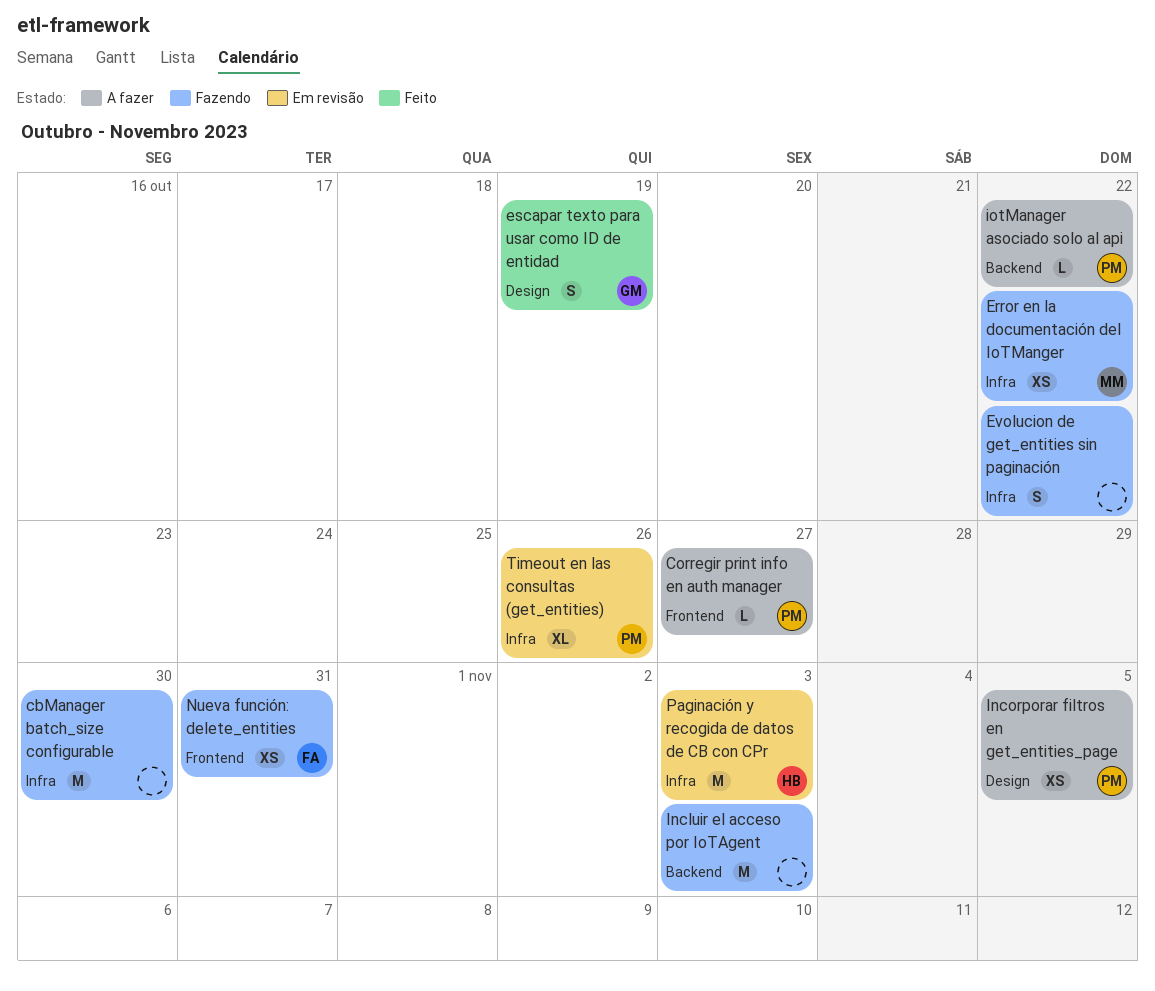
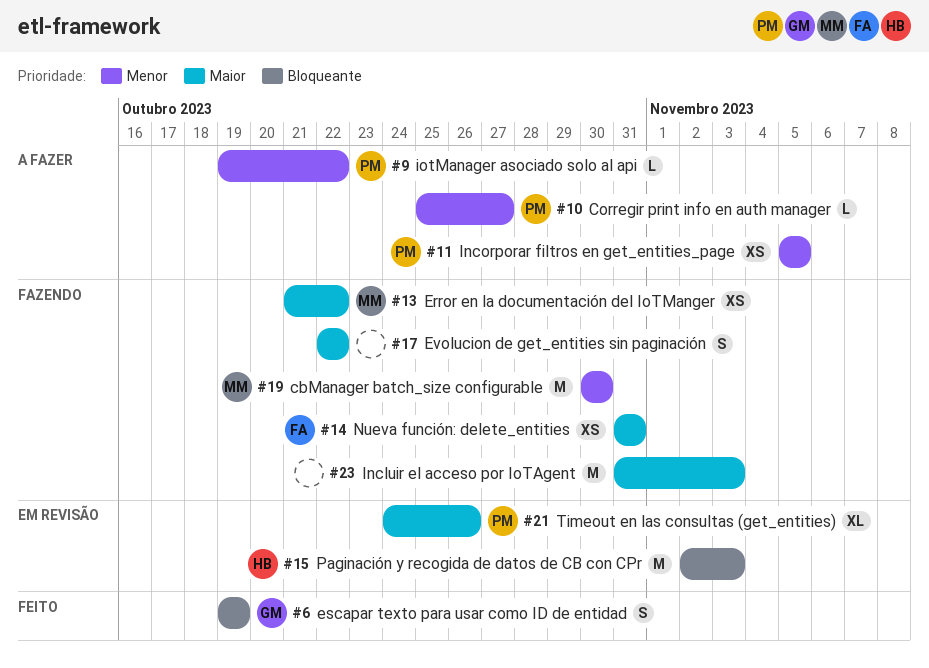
cbManager batch_size configurable, owner: none -> MM

